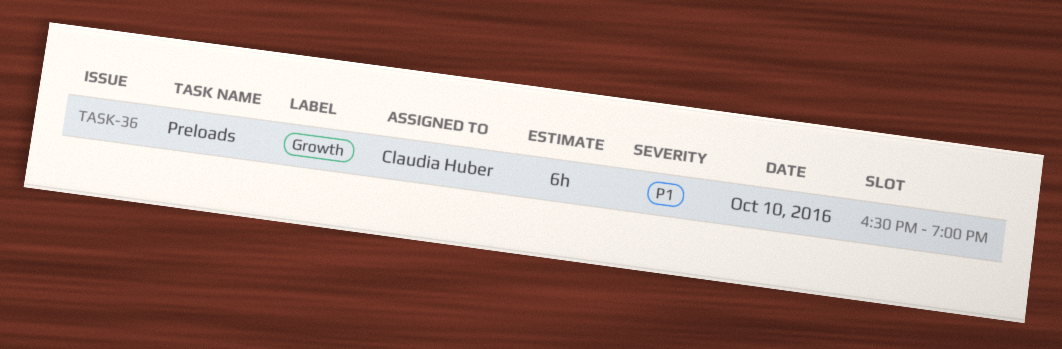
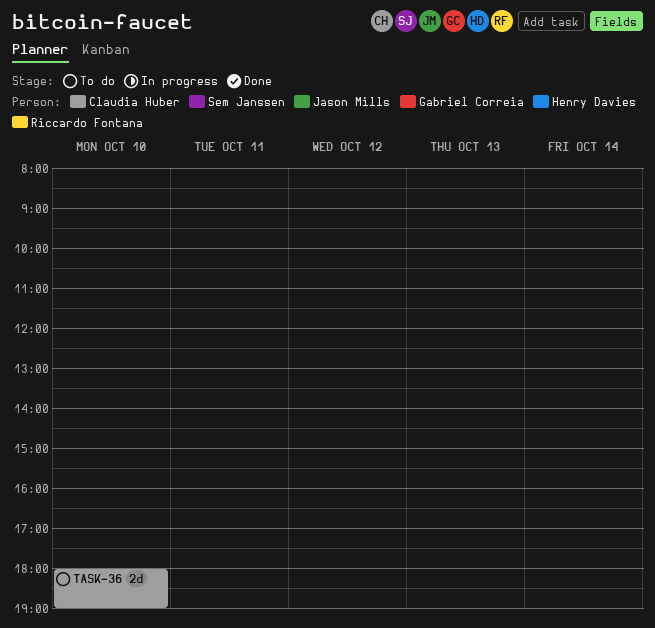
TASK-36, estimate: 6h -> 2d
TASK-36, begins: 16:30 -> 18:00

